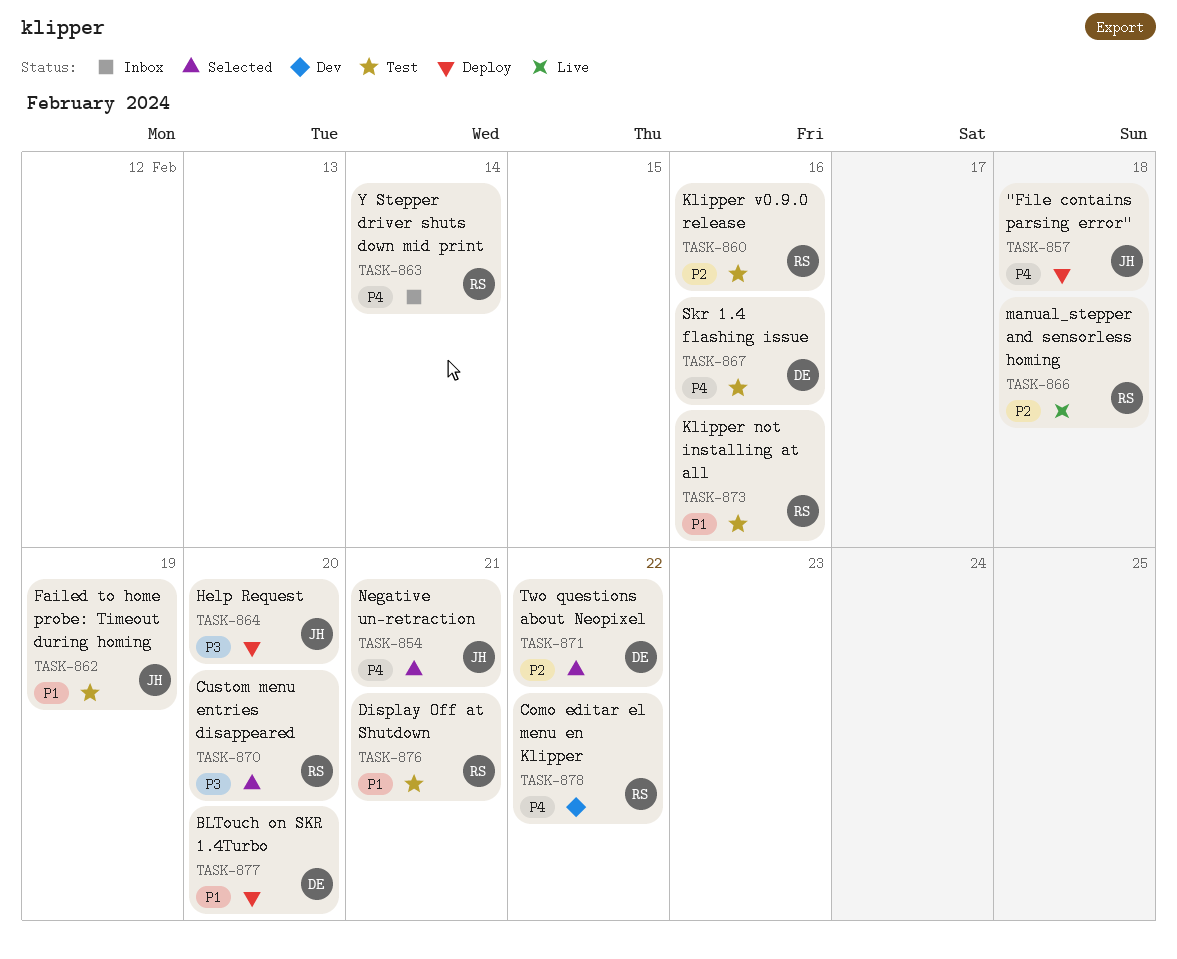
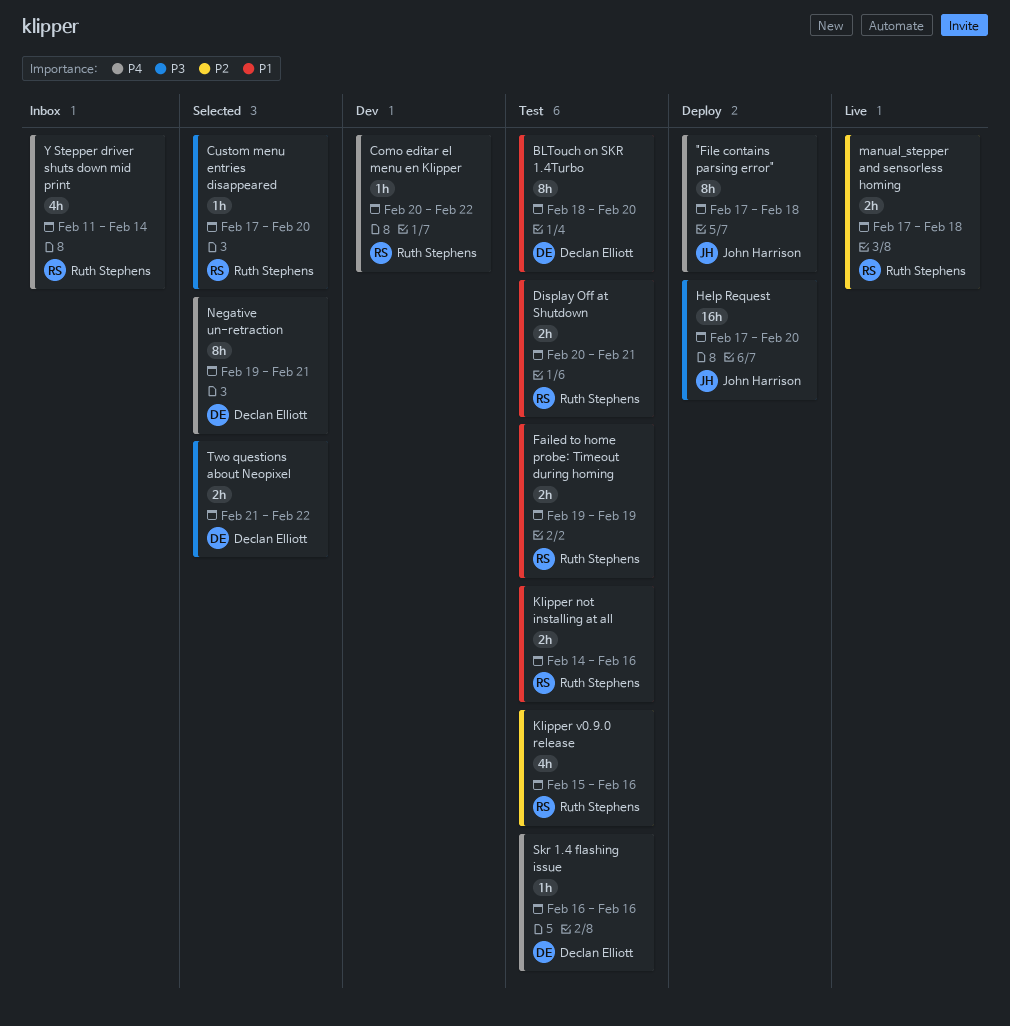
BLTouch on SKR 1.4Turbo, status: Deploy -> Test
Failed to home probe: Timeout during homing, owner: John Harrison -> Ruth Stephens
Negative un-retraction, owner: John Harrison -> Declan Elliott
Two questions about Neopixel, priority: P2 -> P3

